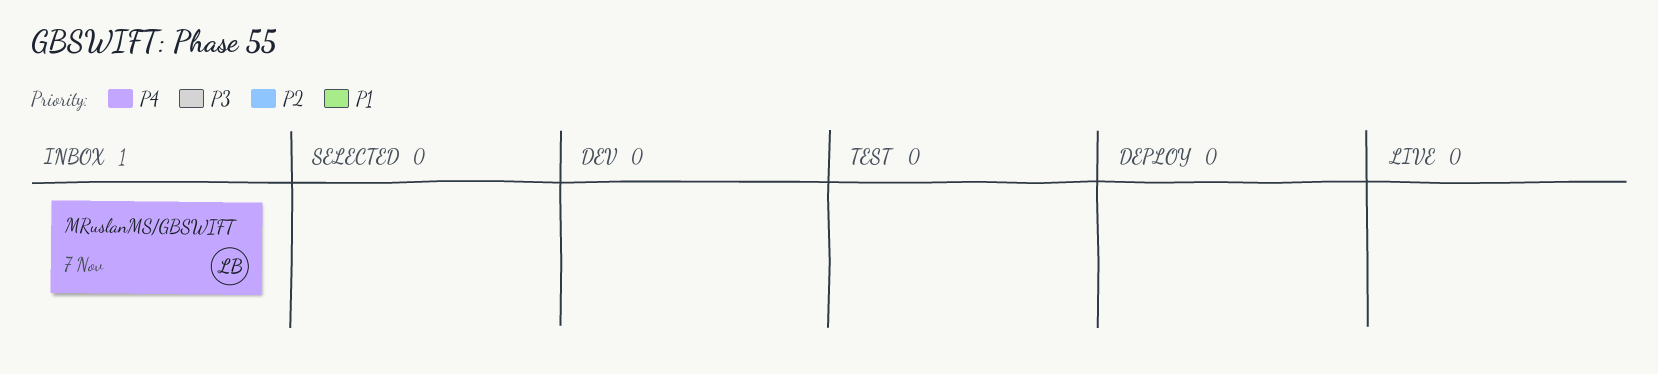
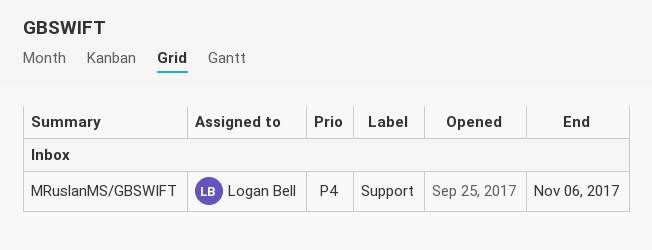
MRuslanMS/GBSWIFT, due: Nov 7 -> Nov 6

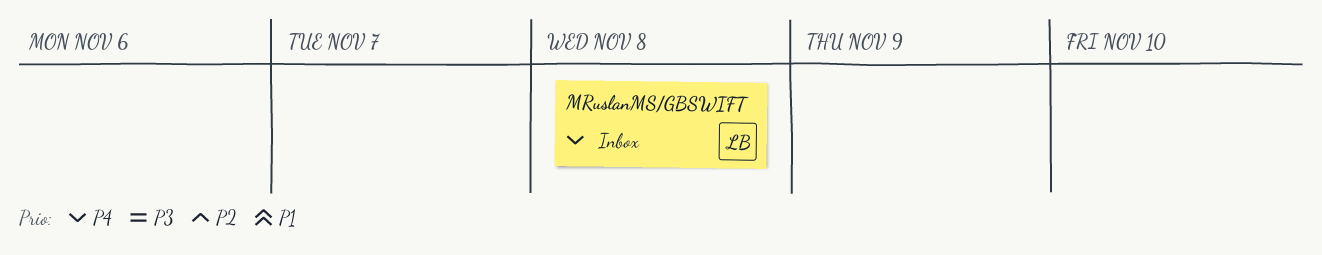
MRuslanMS/GBSWIFT, due: Nov 6 -> Nov 8

